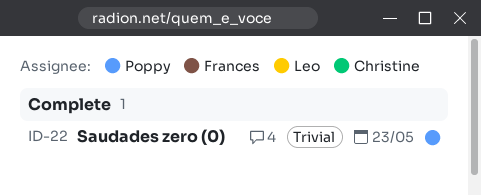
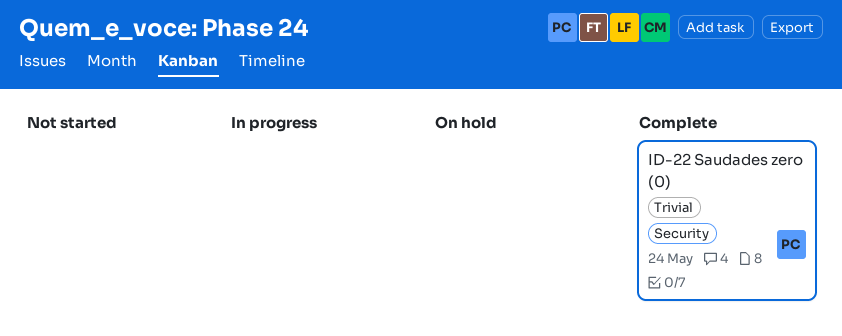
ID-22, due: May 23 -> May 24

